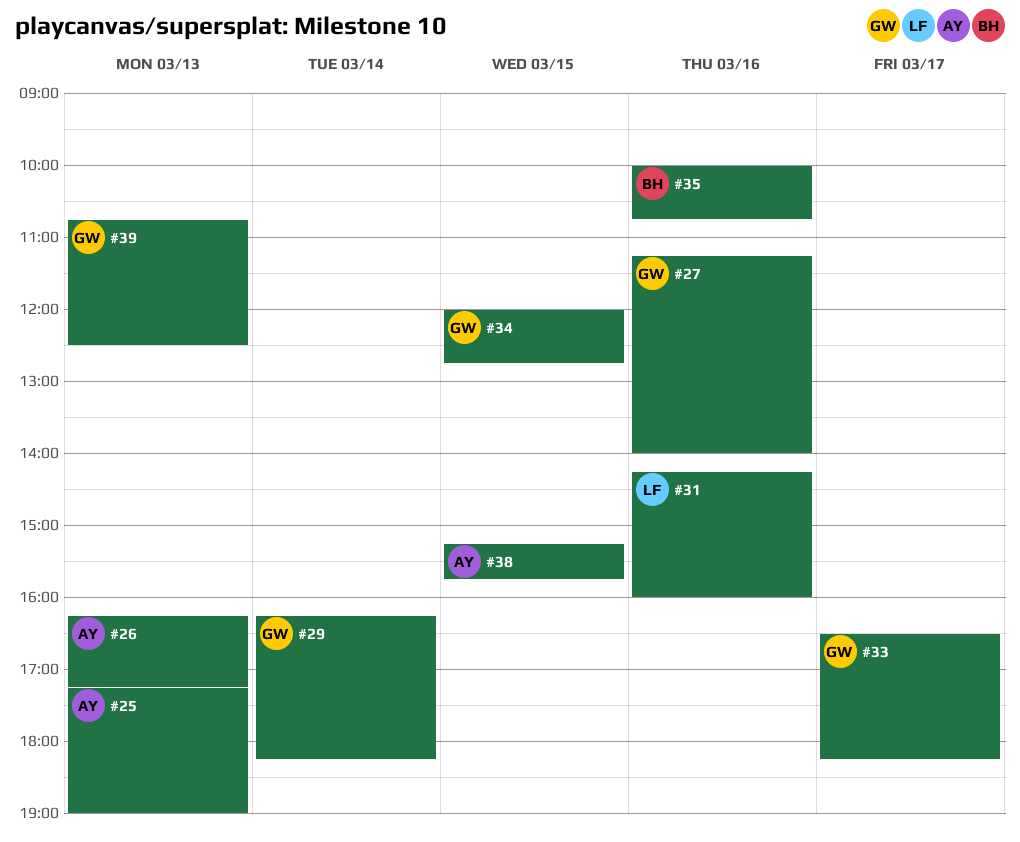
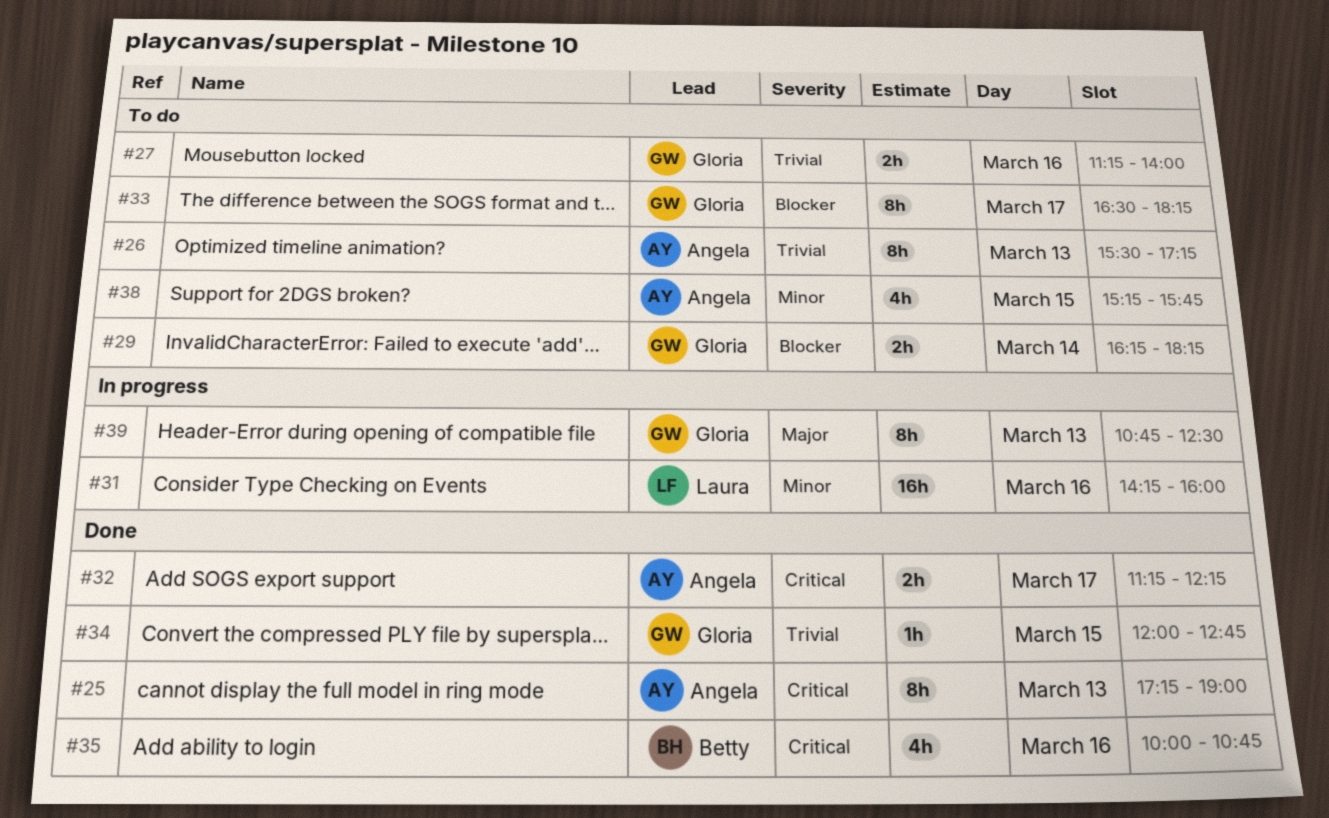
#26, begins: 16:15 -> 15:30
#32: none -> present

